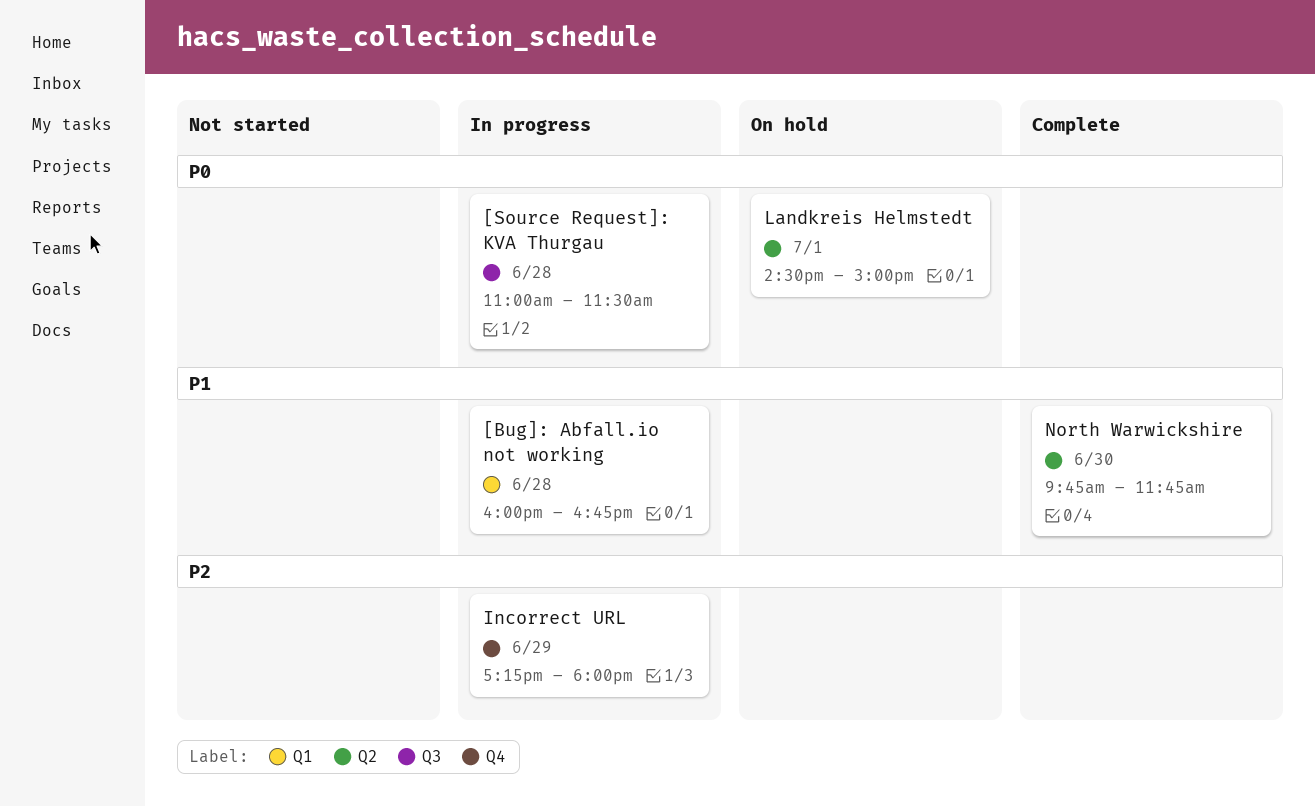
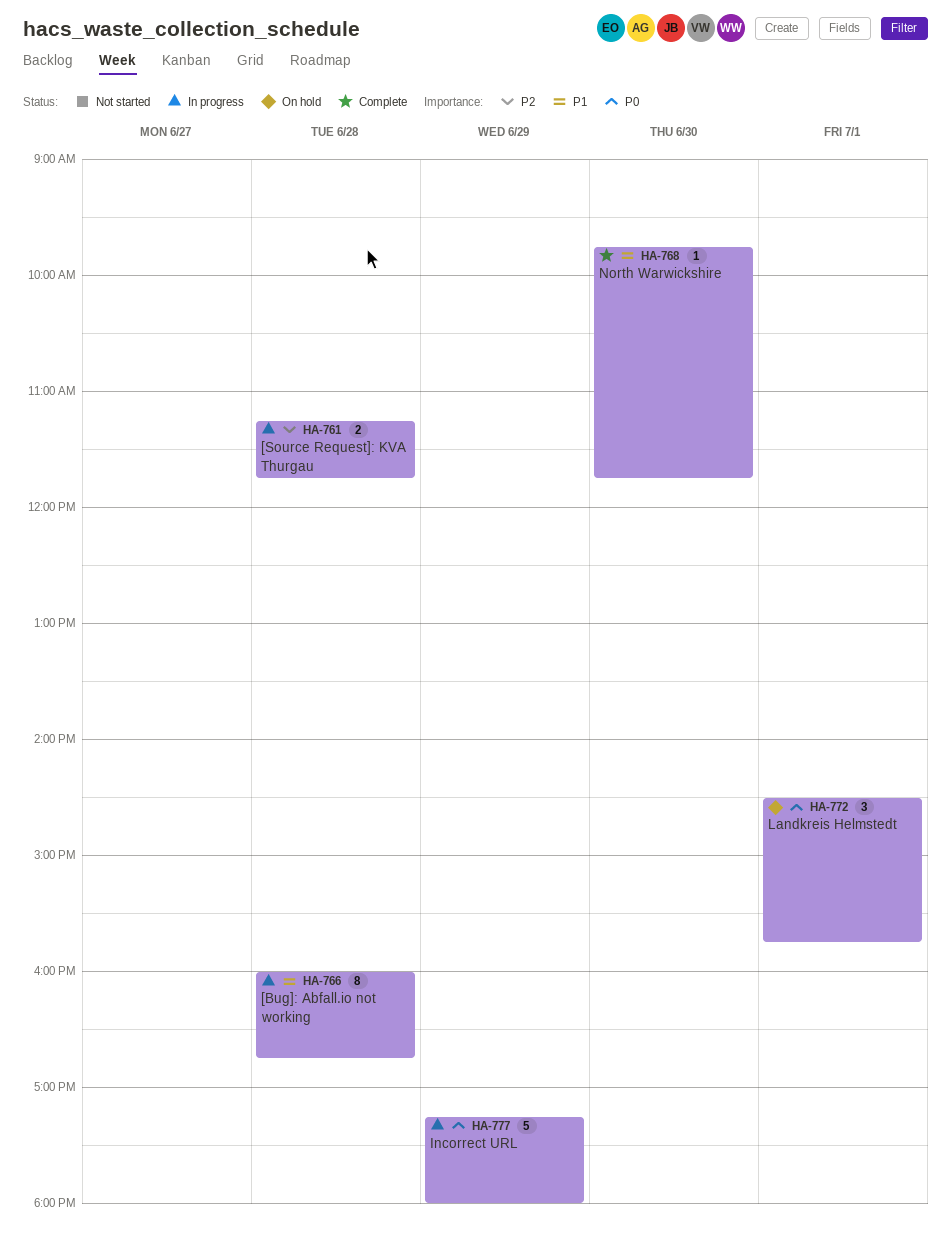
[Source Request]: KVA Thurgau, priority: P0 -> P2
[Source Request]: KVA Thurgau, begins: 11:00 -> 11:15
[Source Request]: KVA Thurgau, ends: 11:30 -> 11:45
Incorrect URL, priority: P2 -> P0
Landkreis Helmstedt, ends: 15:00 -> 15:45

